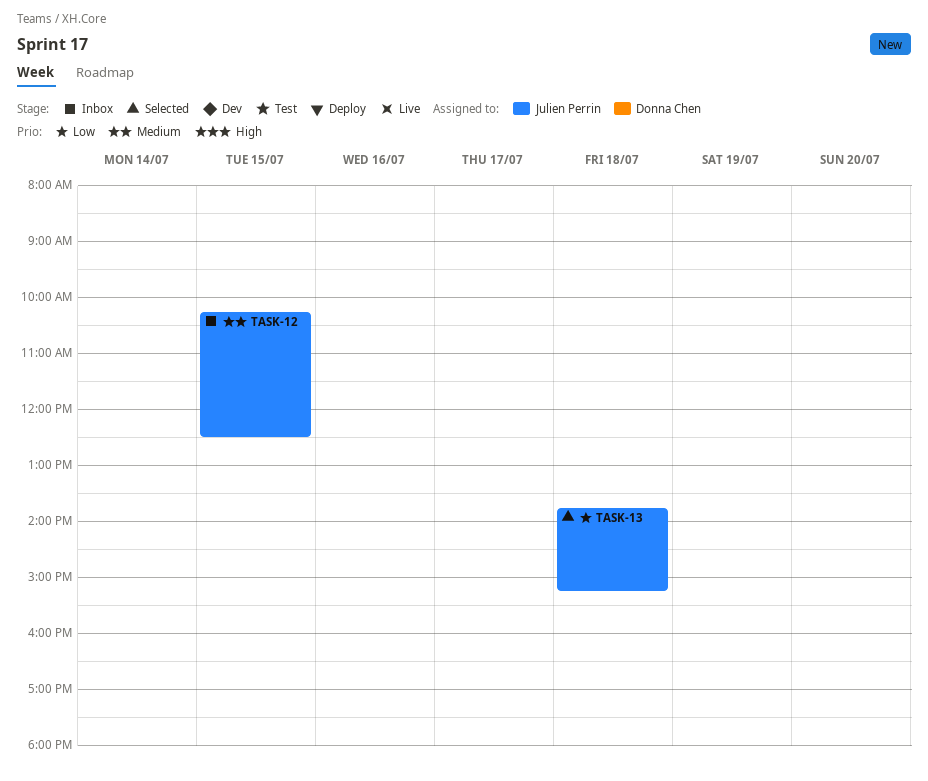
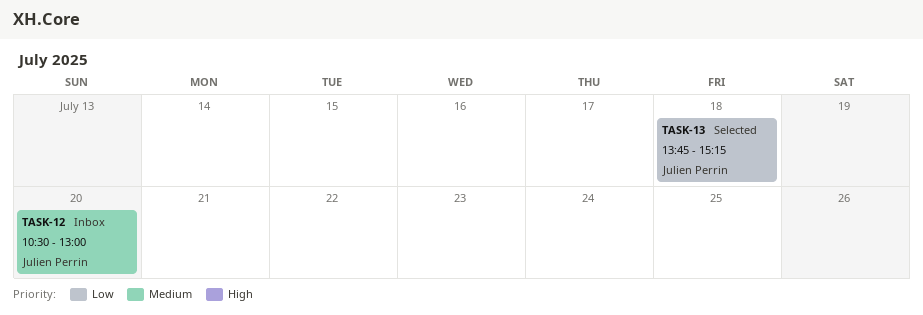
TASK-12, day: Jul 15 -> Jul 20
TASK-12, begins: 10:15 -> 10:30
TASK-12, ends: 12:30 -> 13:00

